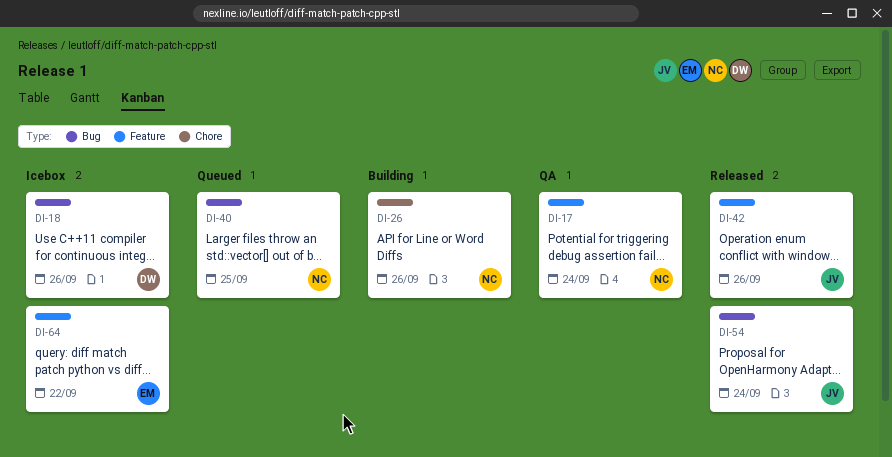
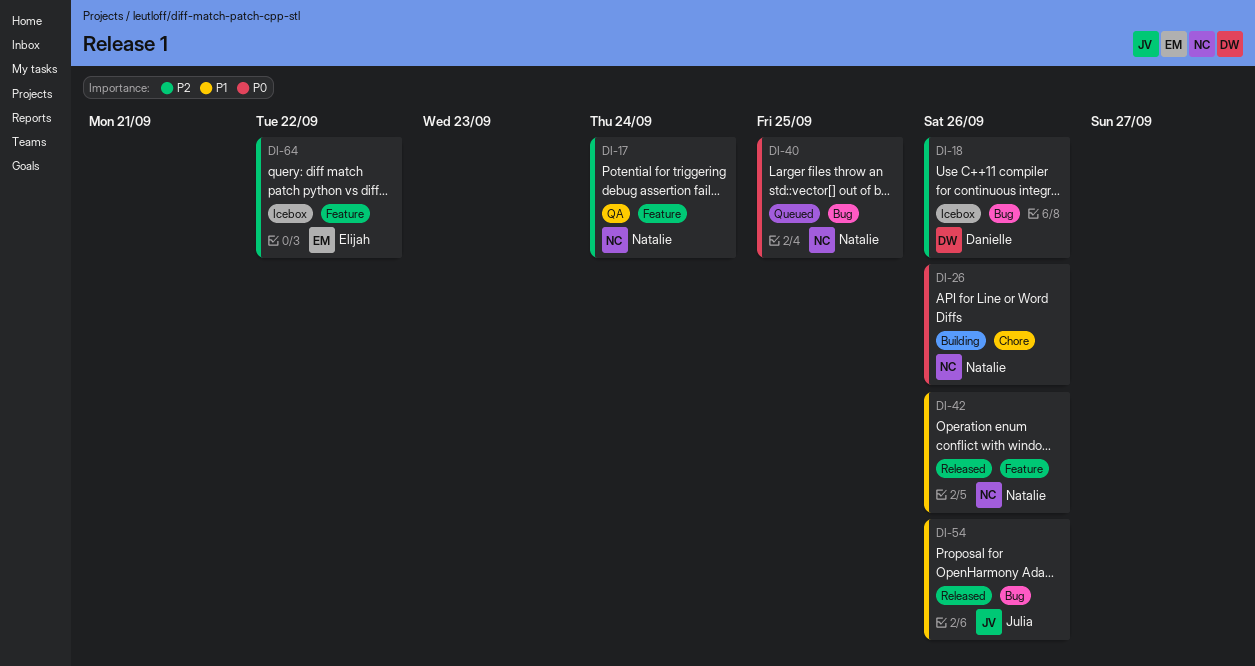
DI-42, owner: Julia -> Natalie
DI-54, due: Sep 24 -> Sep 26

